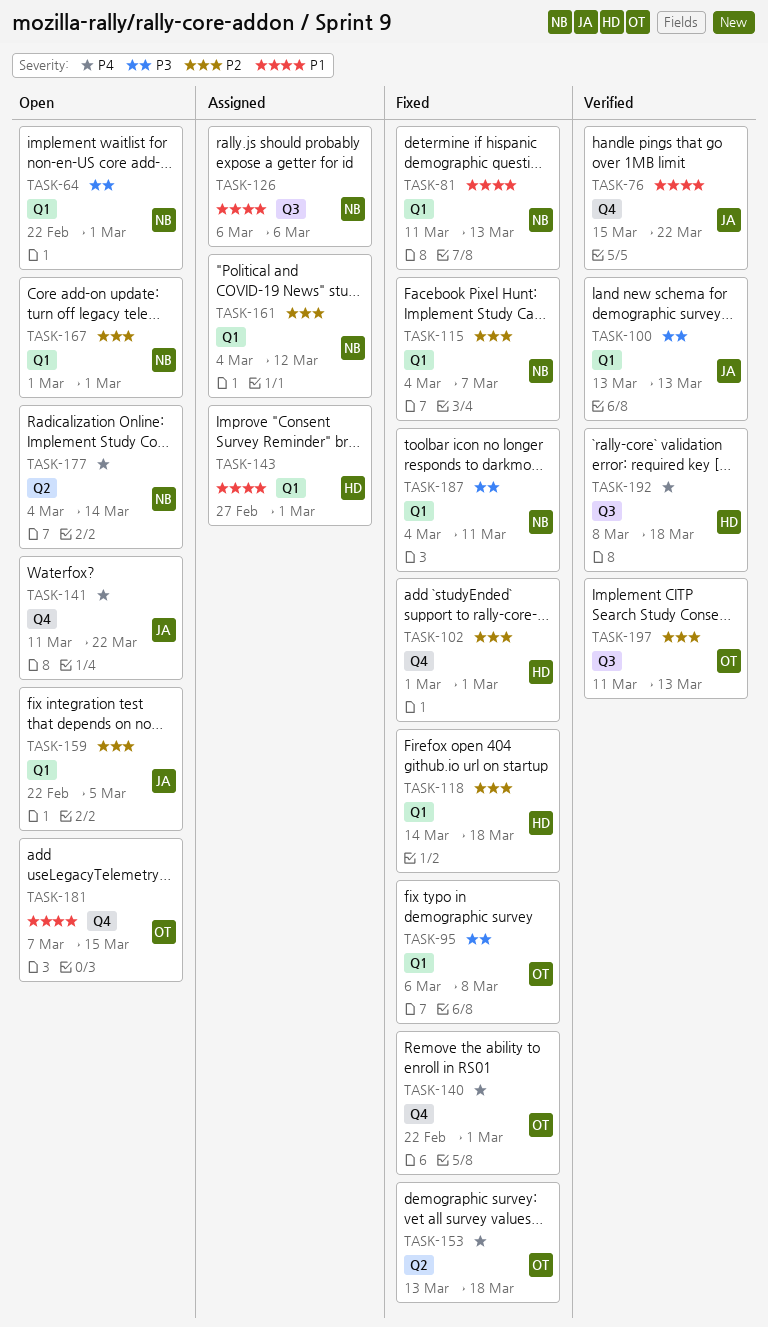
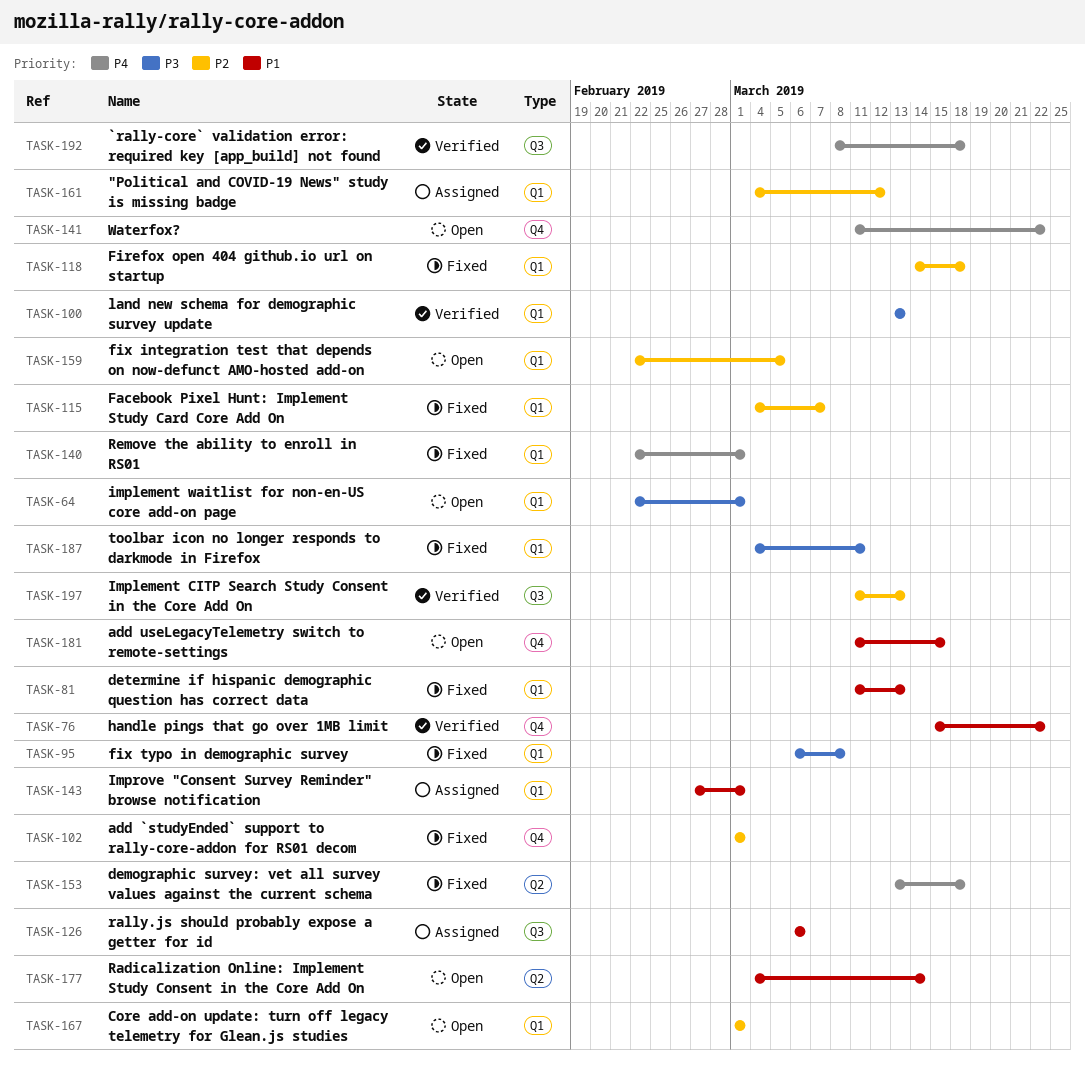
TASK-140, label: Q4 -> Q1
TASK-177, priority: P4 -> P1
TASK-181, start: Mar 7 -> Mar 11

